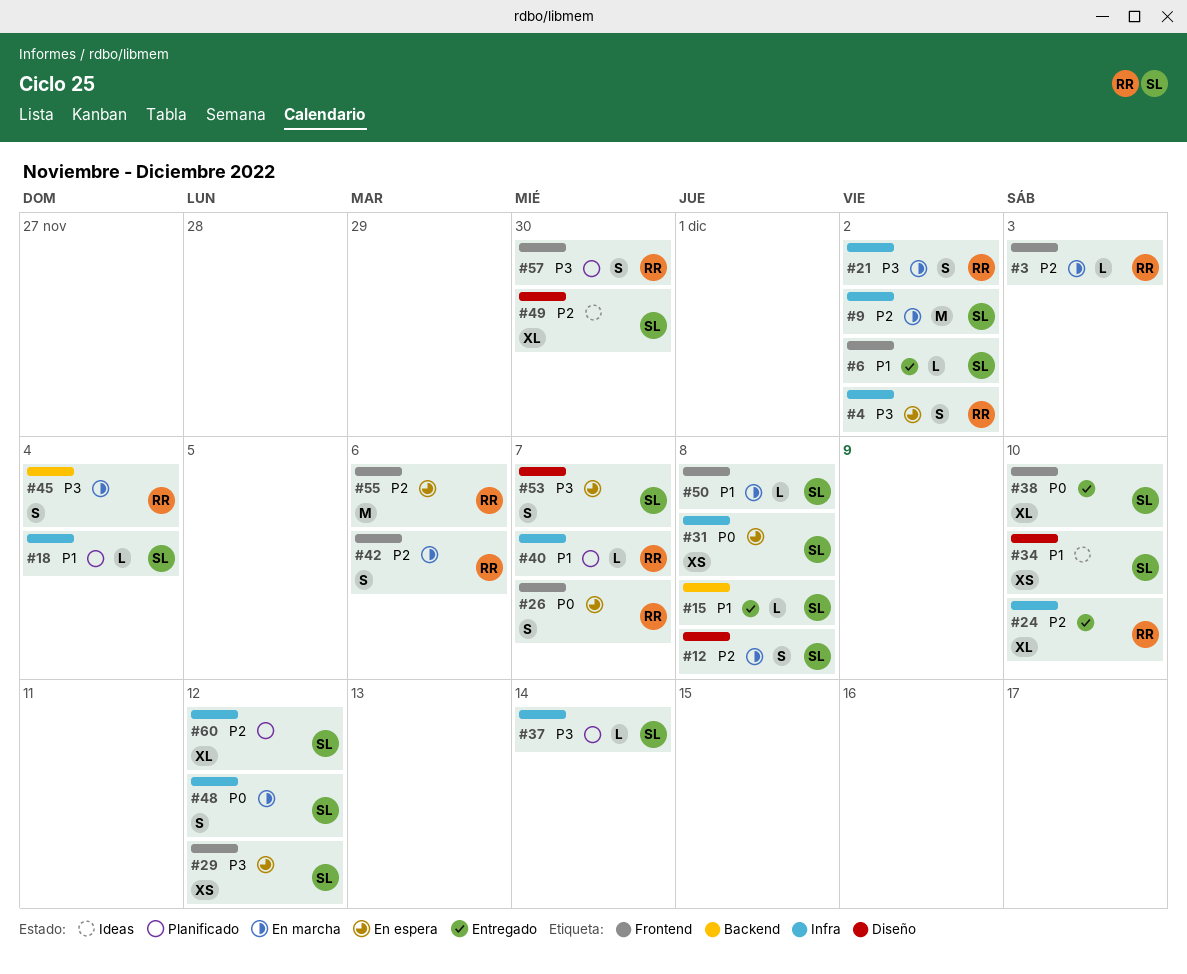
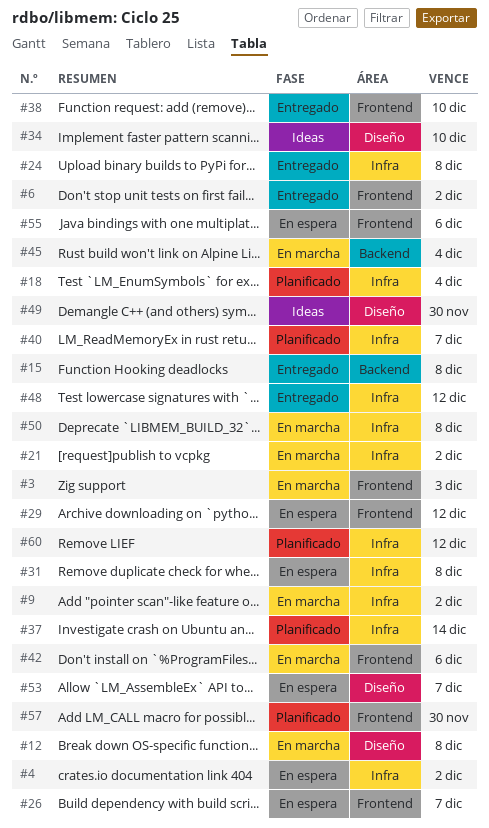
#24, due: Dec 10 -> Dec 8
#48, status: En marcha -> Entregado
#50, label: Frontend -> Infra

